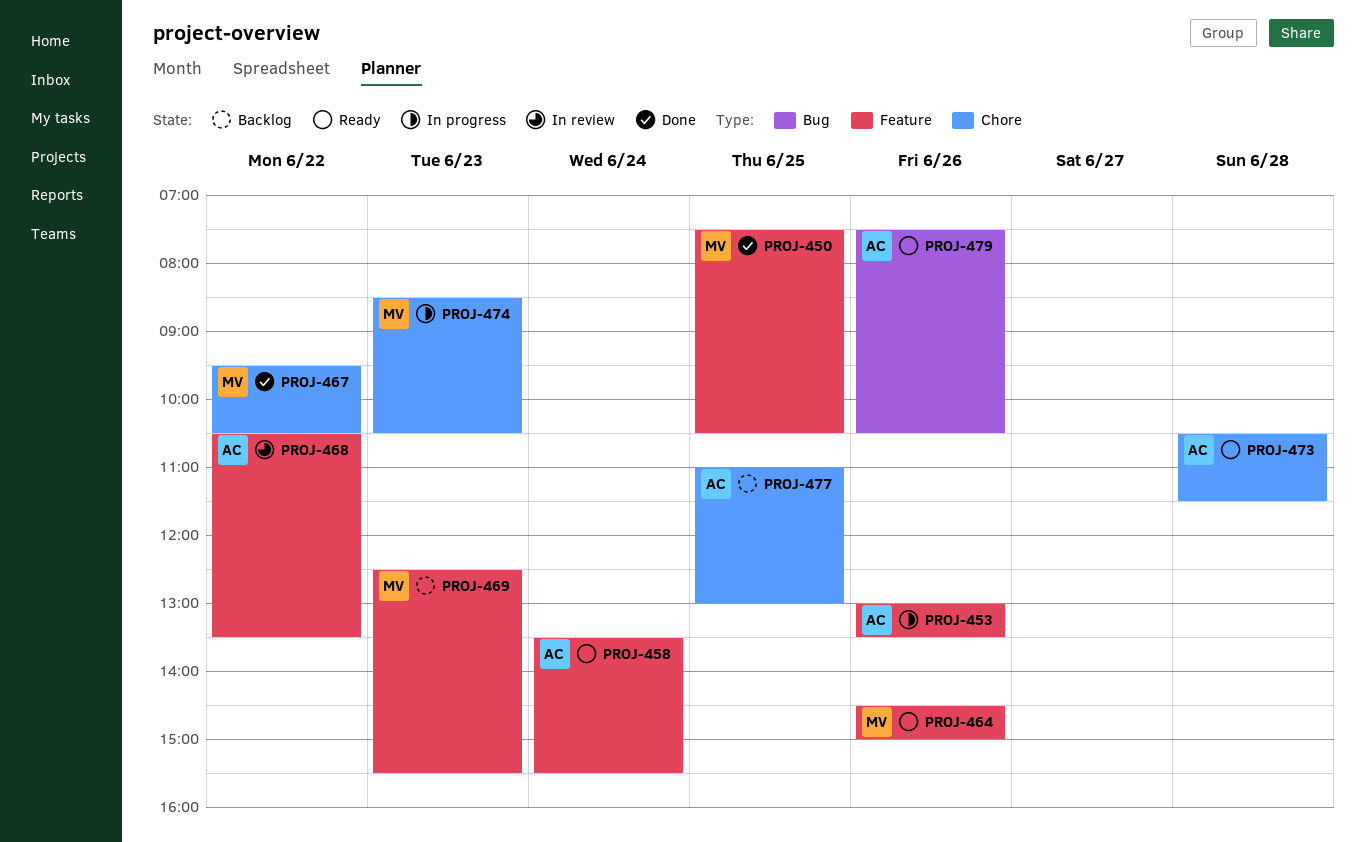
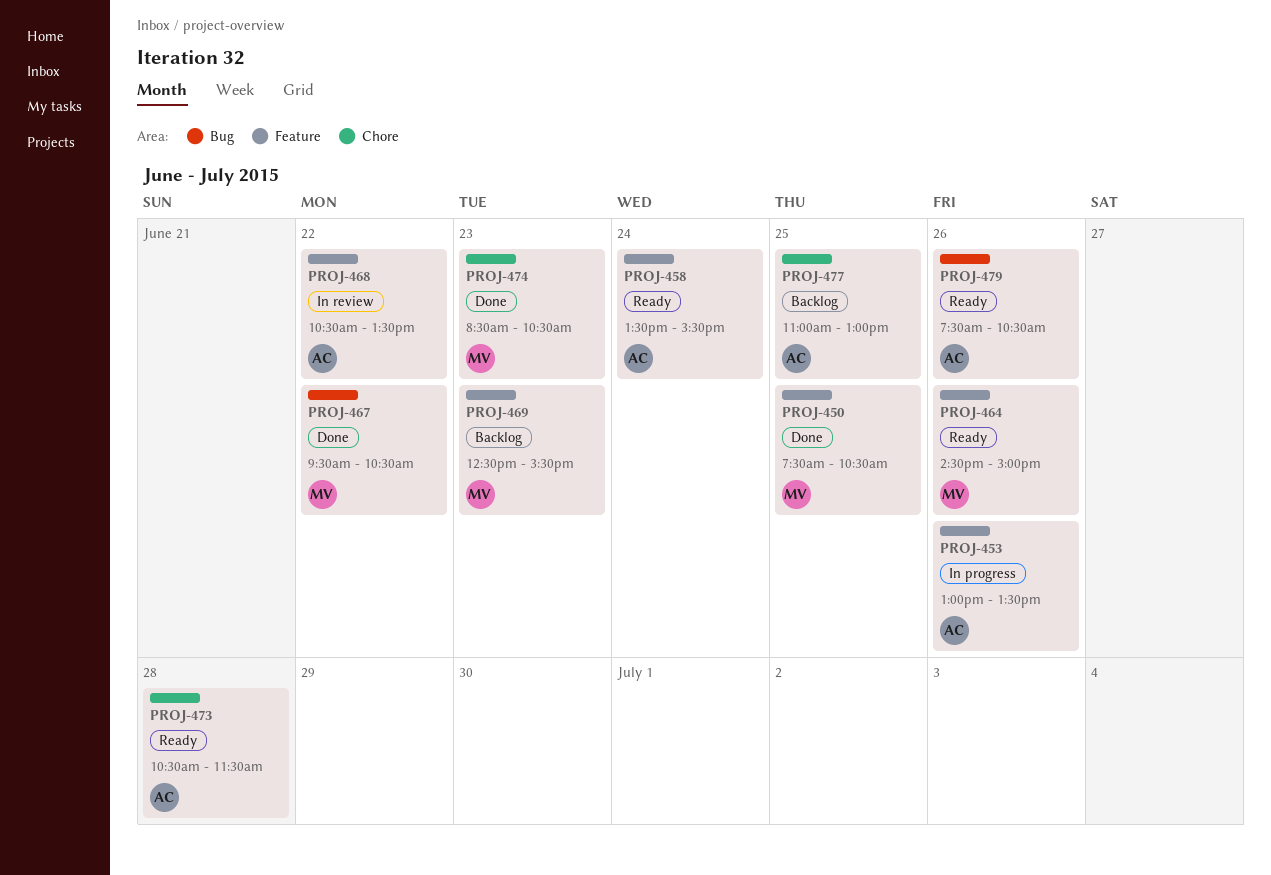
PROJ-467, label: Chore -> Bug
PROJ-474, status: In progress -> Done

